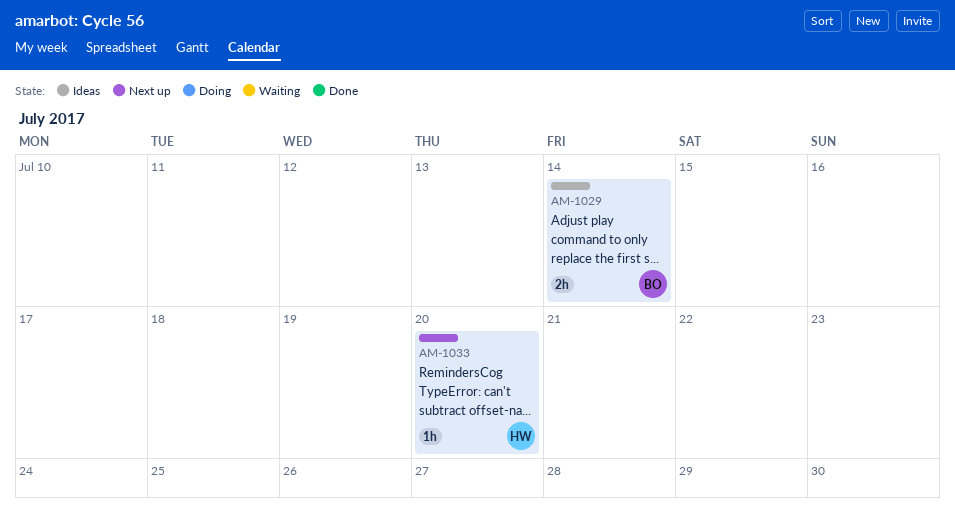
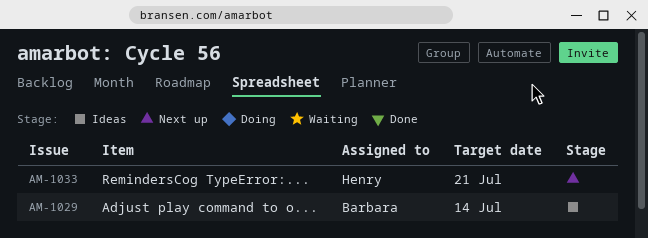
AM-1033, due: Jul 20 -> Jul 21

